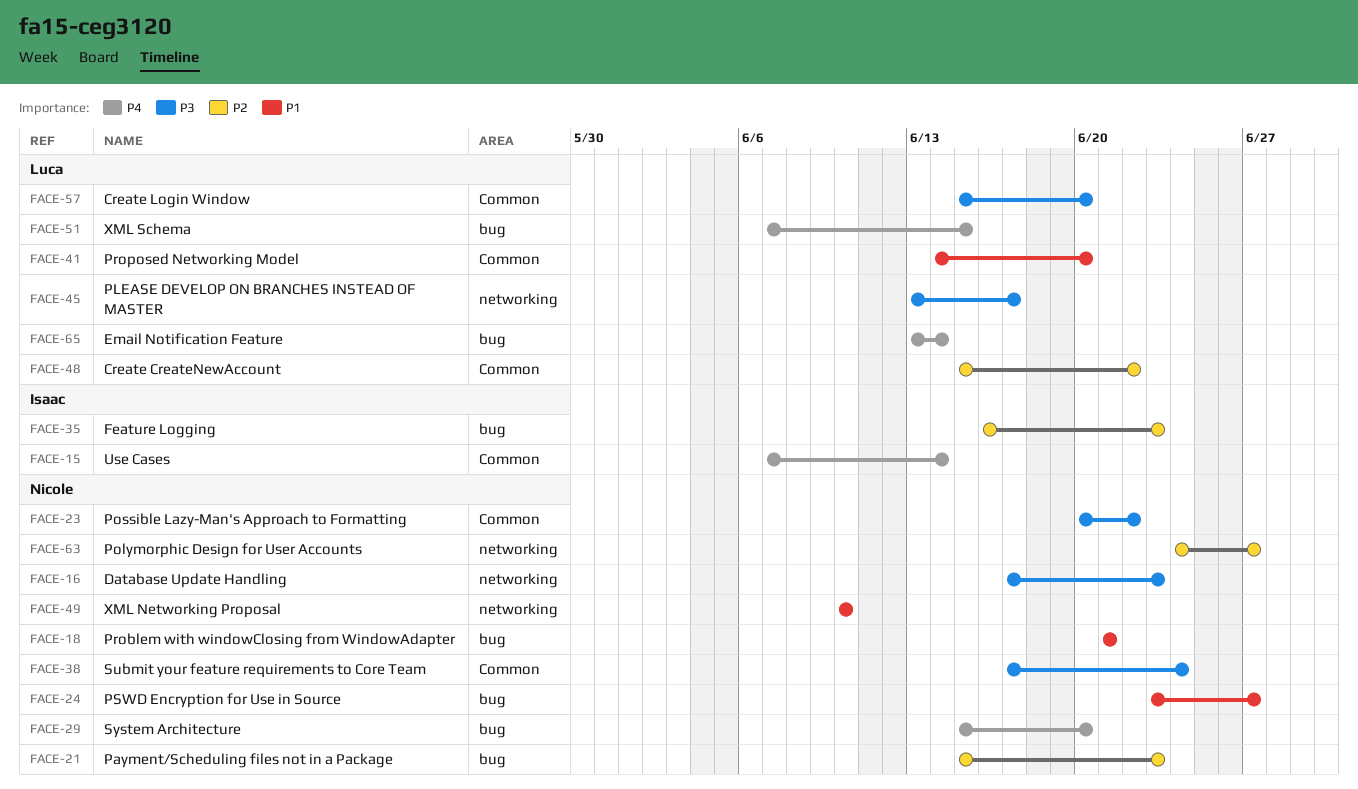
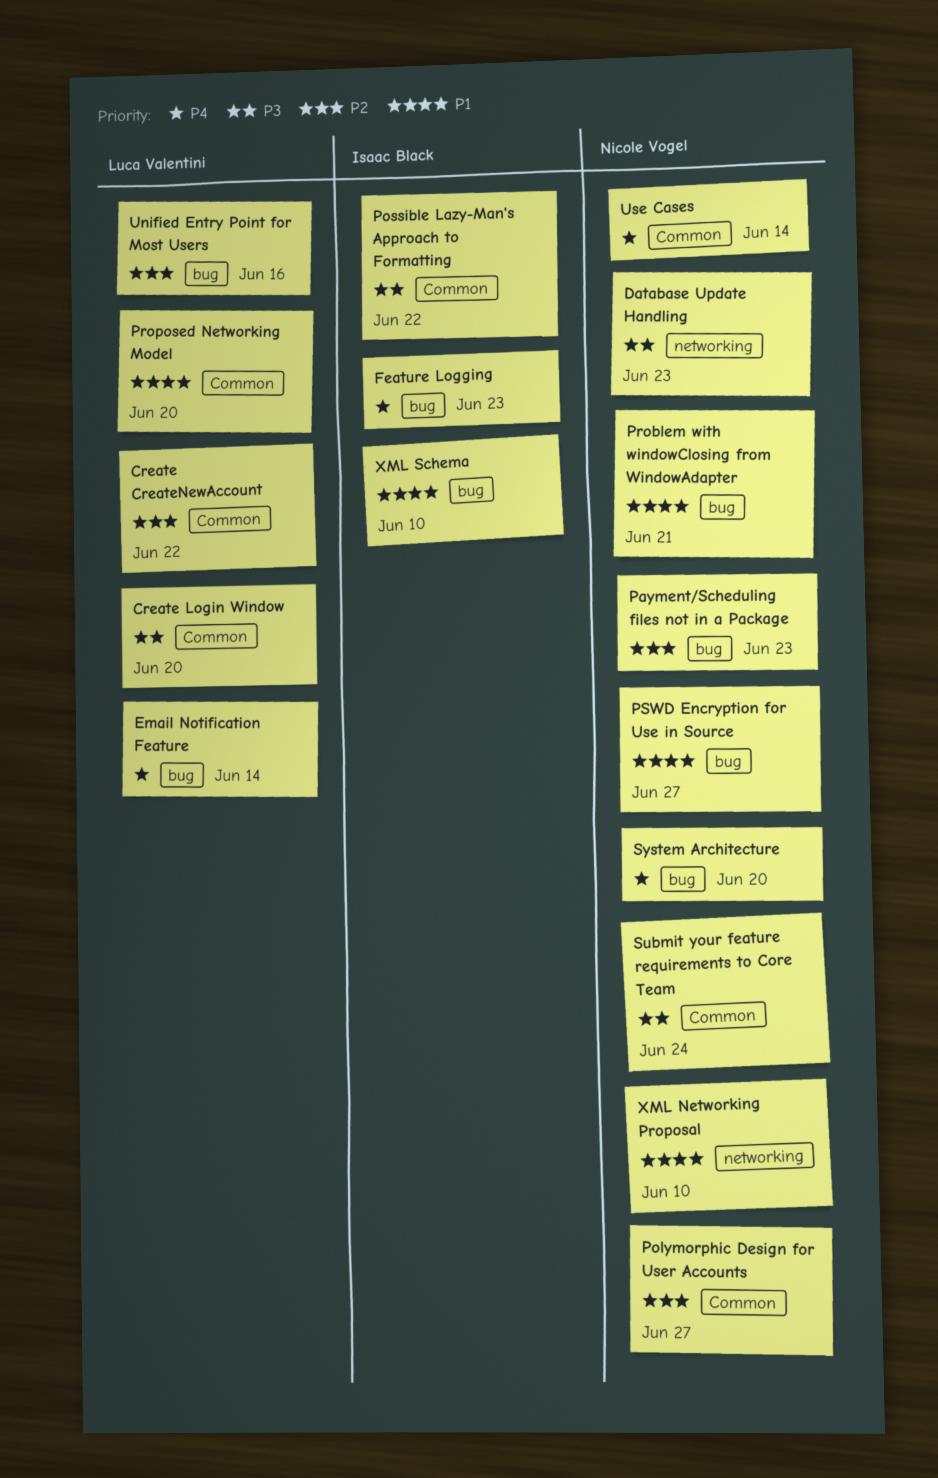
Feature Logging, priority: P2 -> P4
PLEASE DEVELOP ON BRANCHES INSTEAD OF MASTER: present -> none
Polymorphic Design for User Accounts, label: networking -> Common
Possible Lazy-Man's Approach to Formatting, owner: Nicole Vogel -> Isaac Black
Unified Entry Point for Most Users: none -> present
Use Cases, owner: Isaac Black -> Nicole Vogel
XML Schema, owner: Luca Valentini -> Isaac Black
XML Schema, priority: P4 -> P1
XML Schema, due: Jun 15 -> Jun 10

